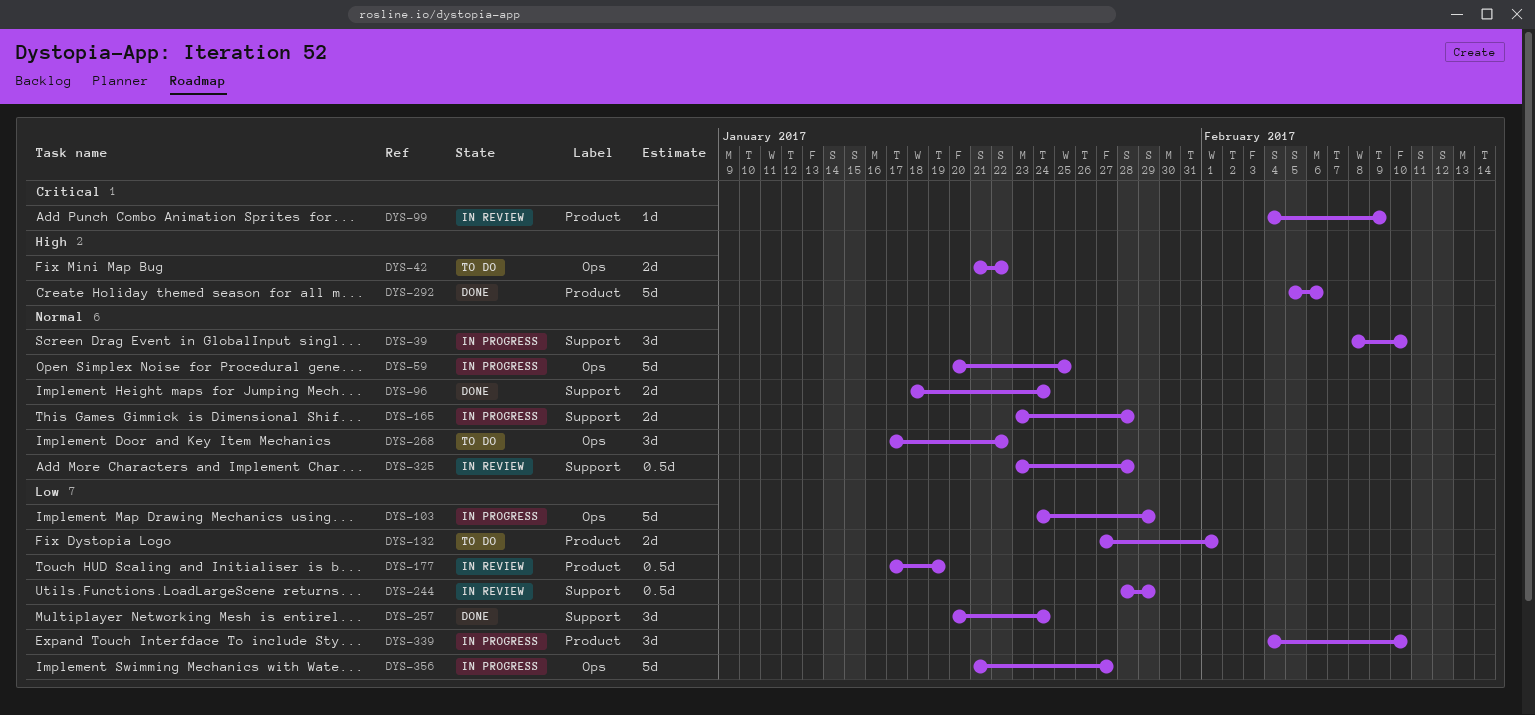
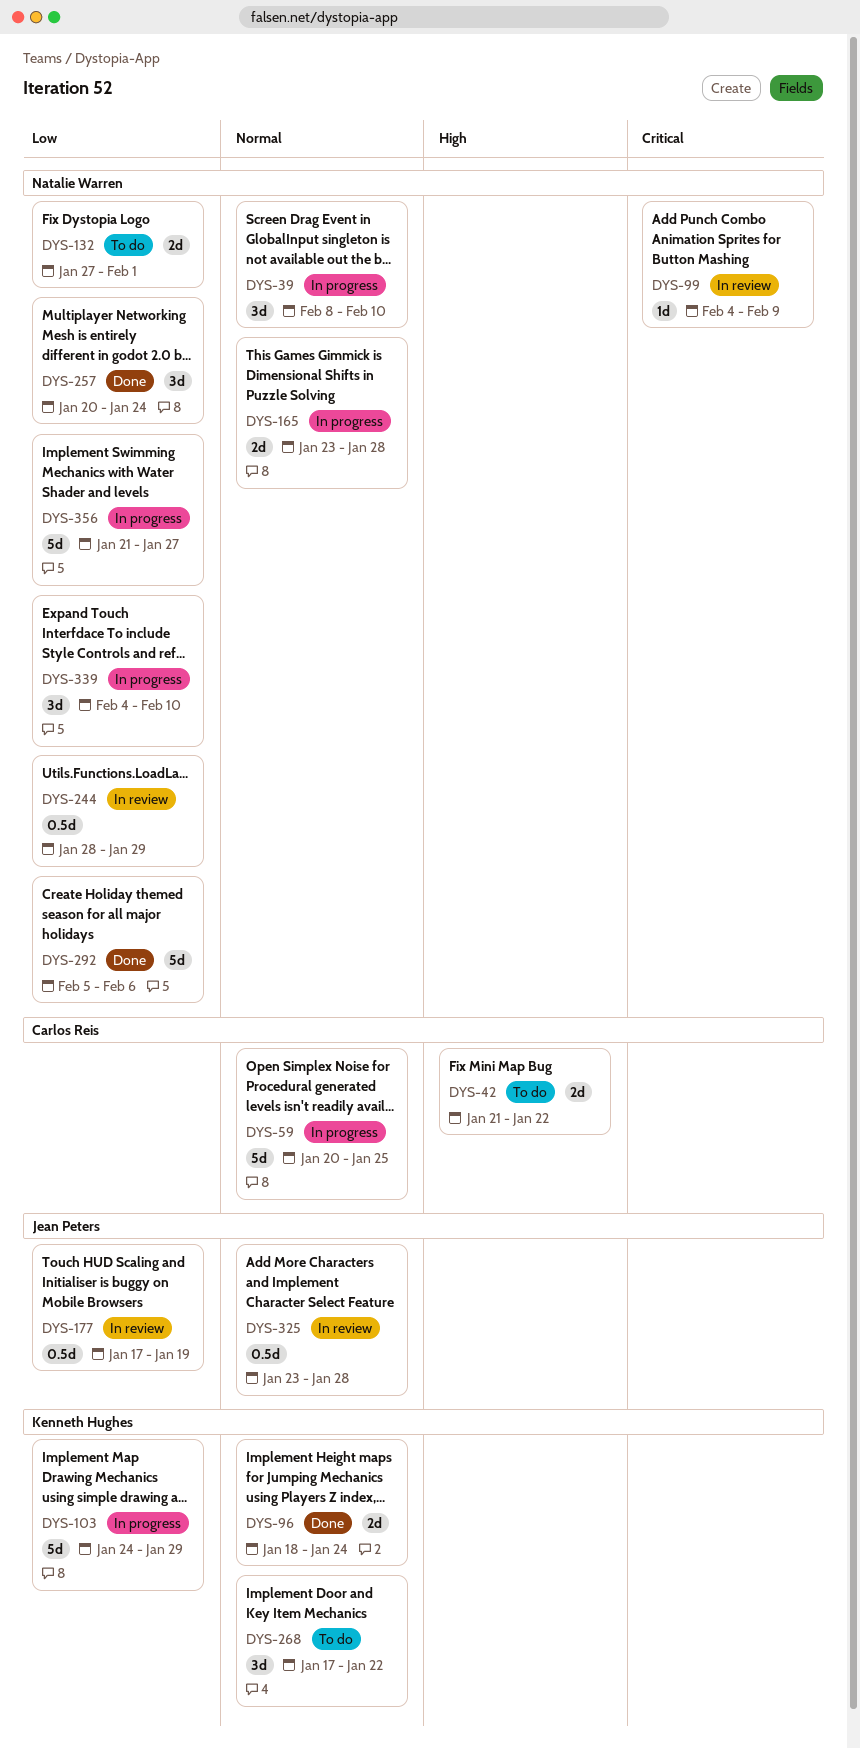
DYS-292, priority: High -> Low

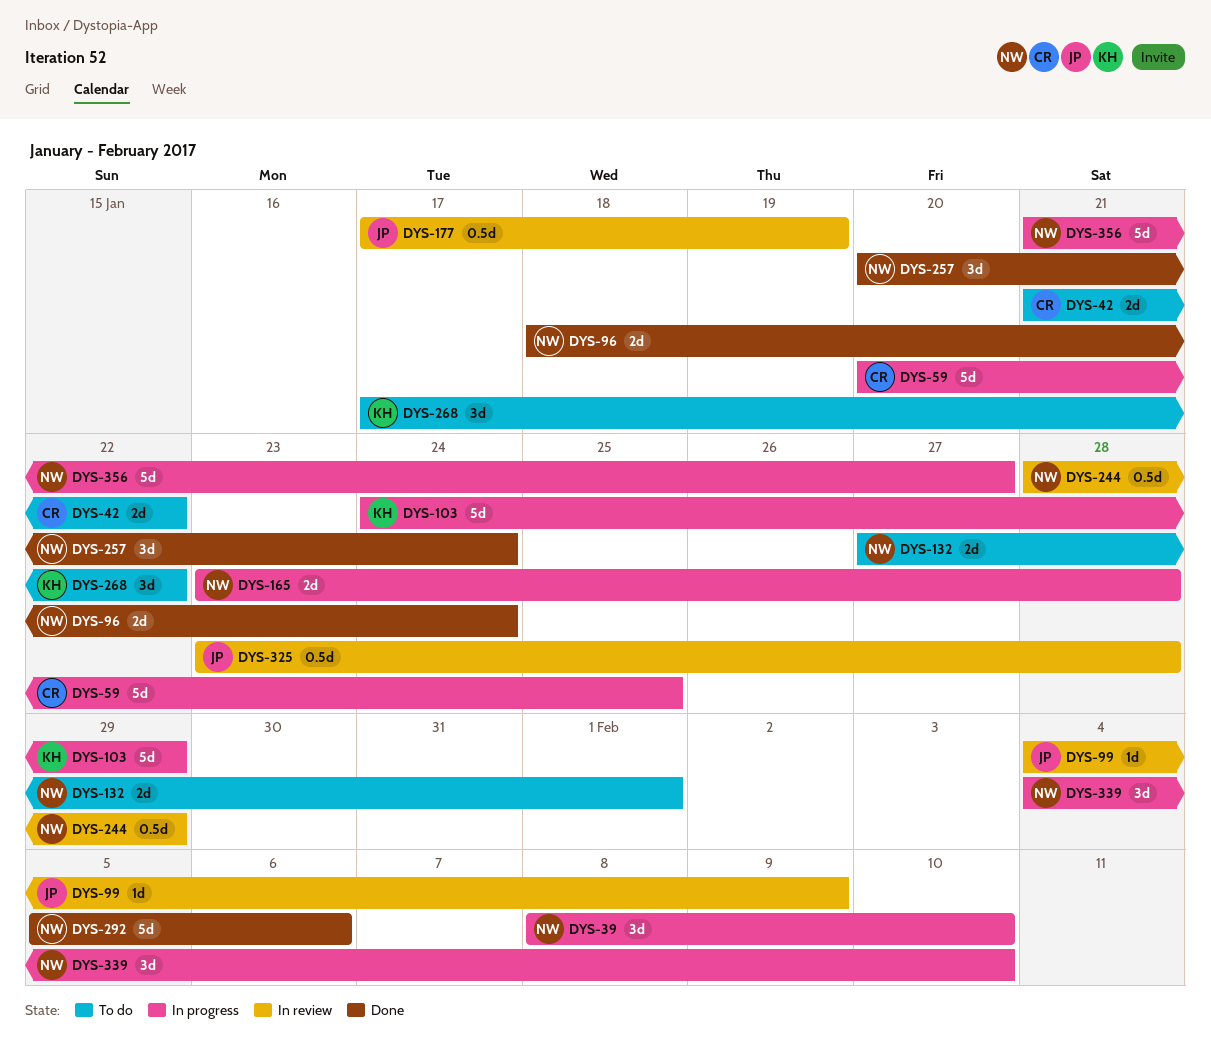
DYS-96, owner: Kenneth Hughes -> Natalie Warren
DYS-99, owner: Natalie Warren -> Jean Peters

